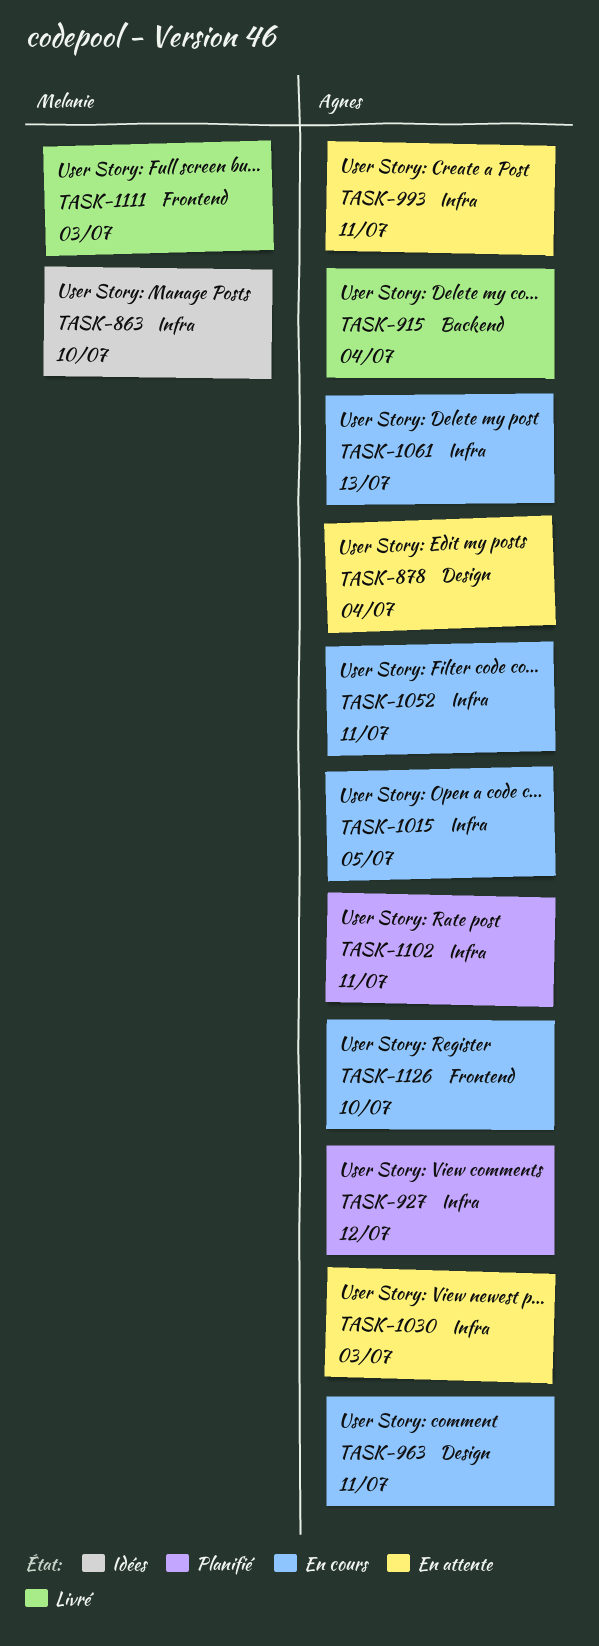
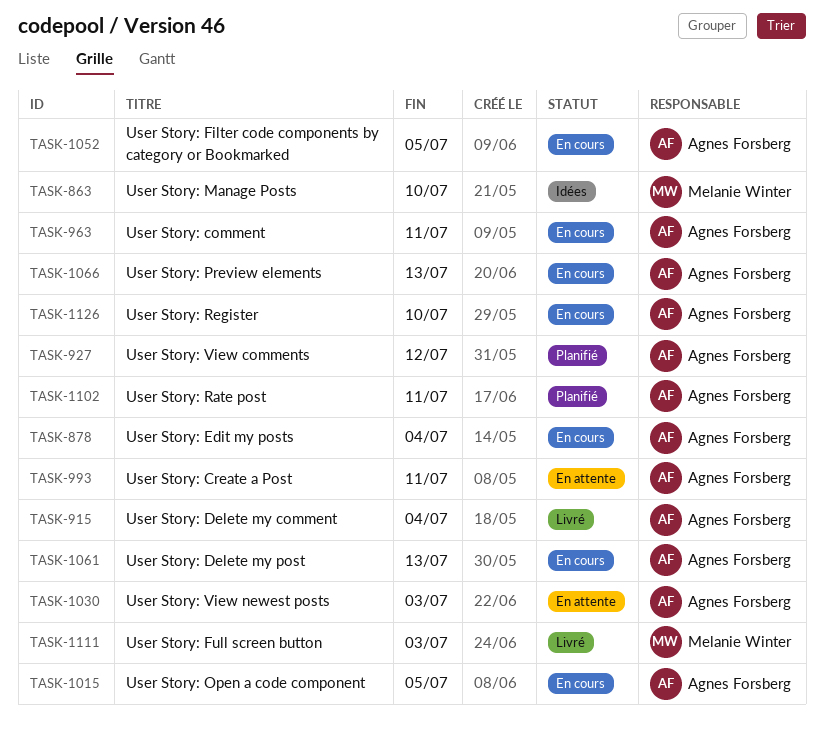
TASK-878, status: En attente -> En cours
TASK-1052, due: Jul 11 -> Jul 5
TASK-1066: none -> present

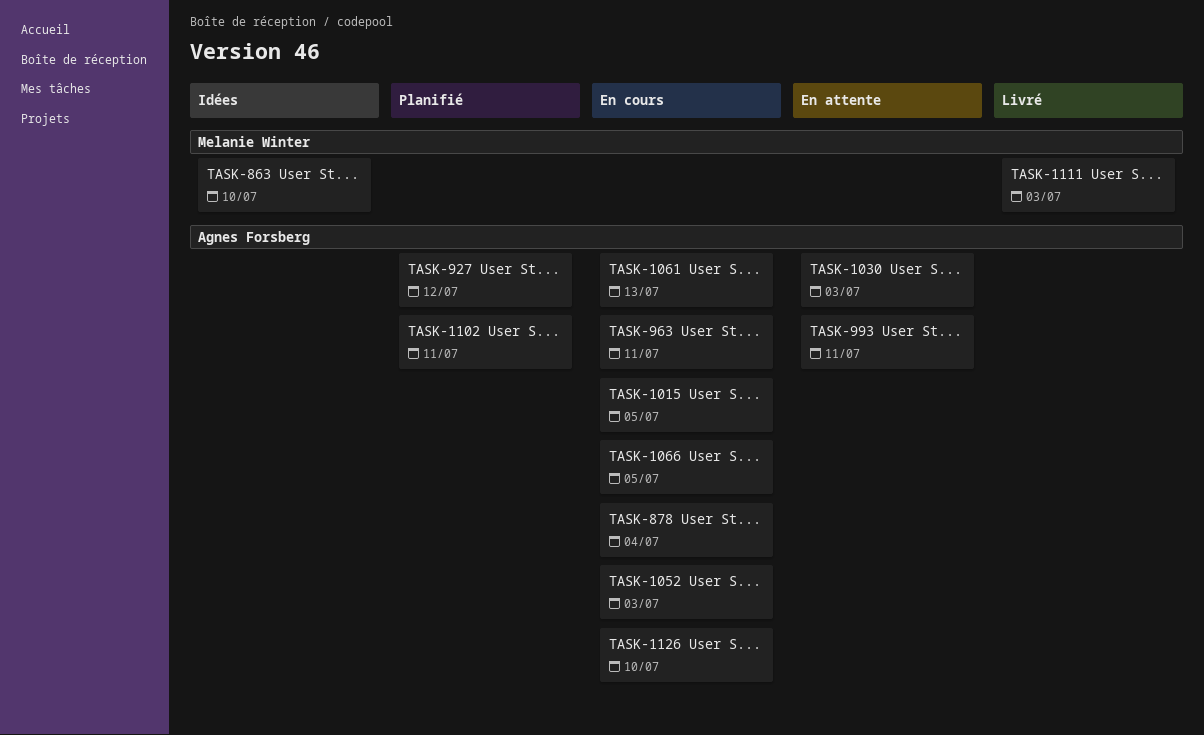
TASK-915: present -> none
TASK-1052, due: Jul 5 -> Jul 3
TASK-1066, due: Jul 13 -> Jul 5

